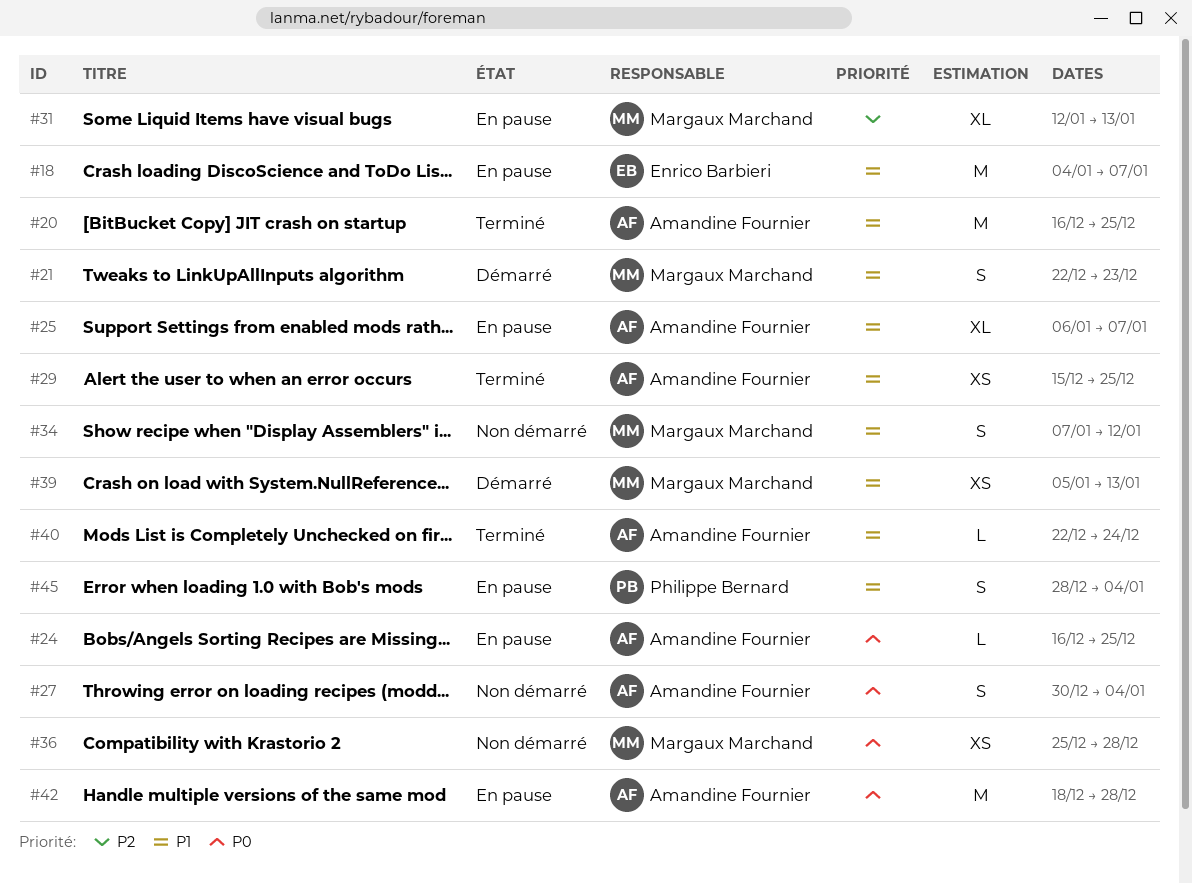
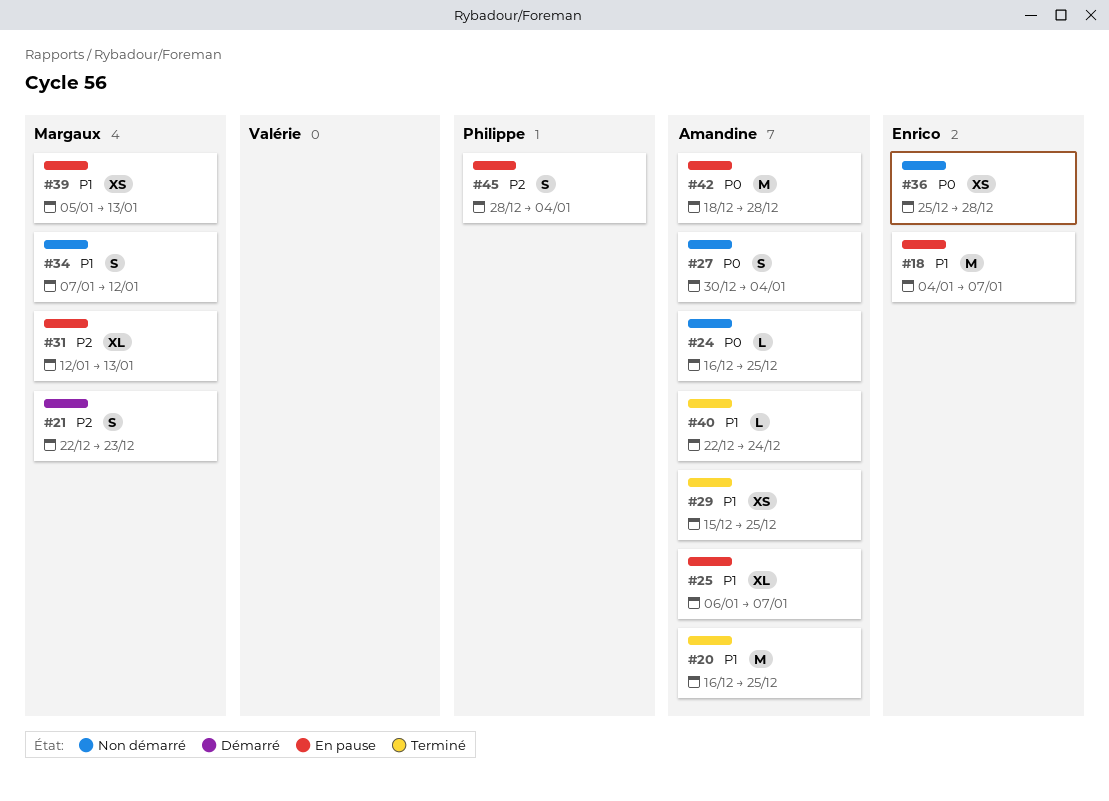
#21, priority: P1 -> P2
#24, status: En pause -> Non démarré
#36, owner: Margaux Marchand -> Enrico Barbieri
#39, status: Démarré -> En pause
#45, priority: P1 -> P2

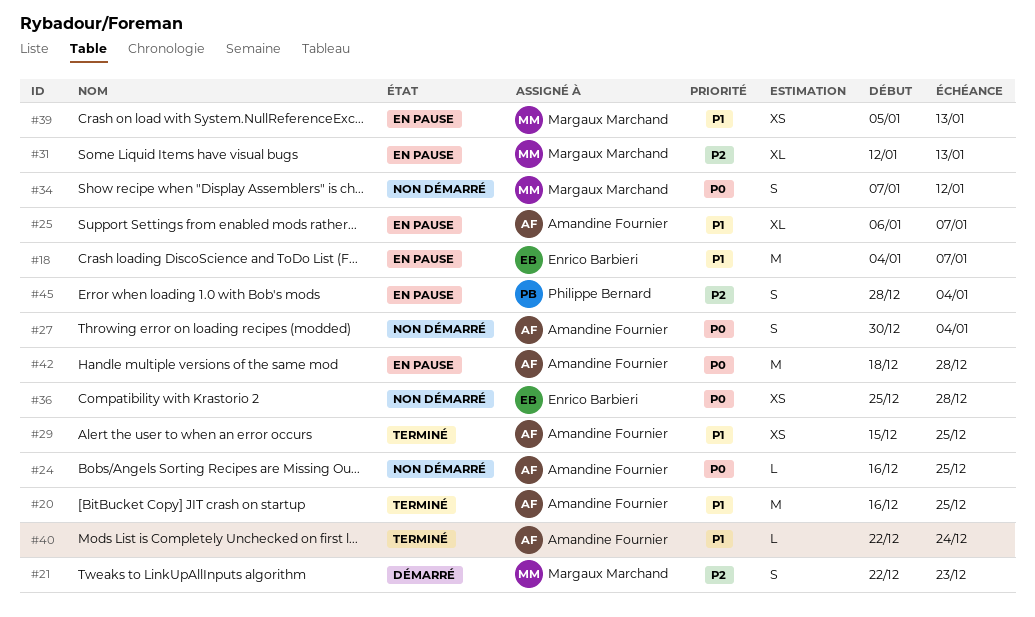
#34, priority: P1 -> P0

